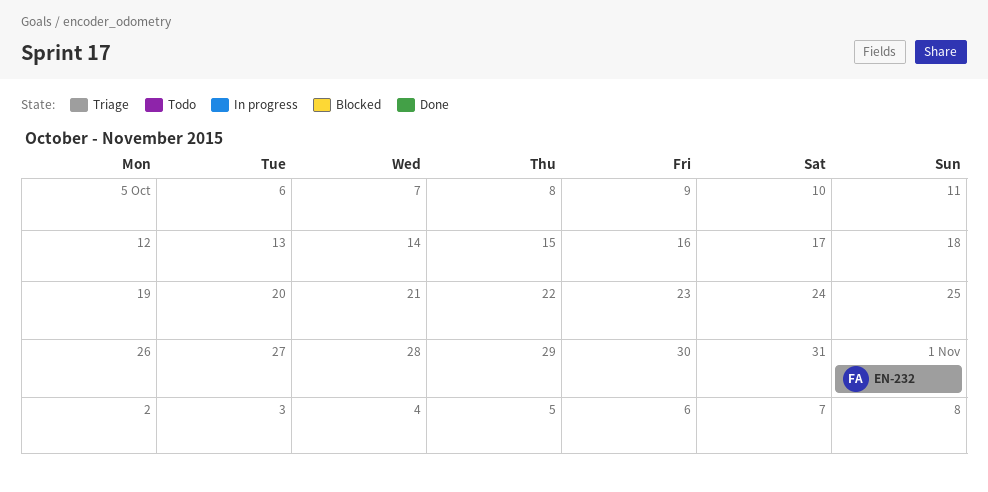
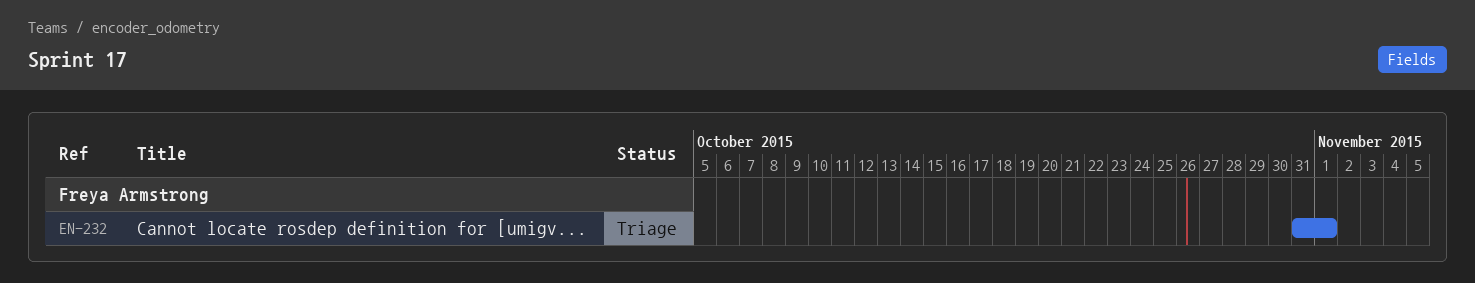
EN-232, start: Nov 1 -> Oct 31

